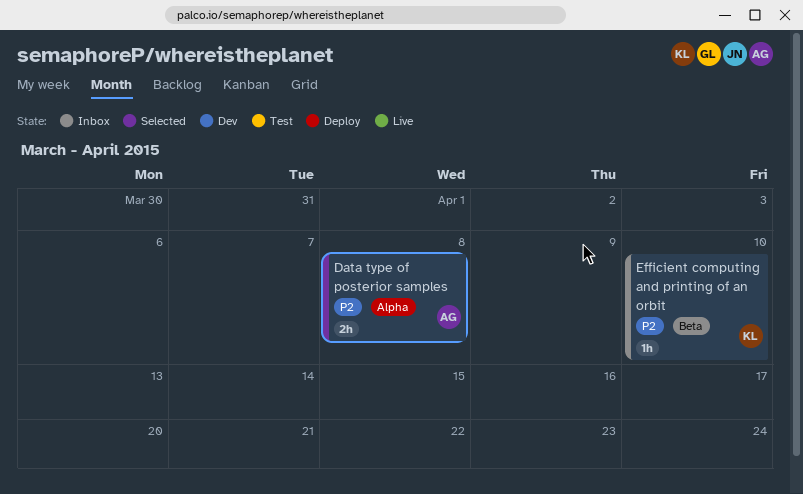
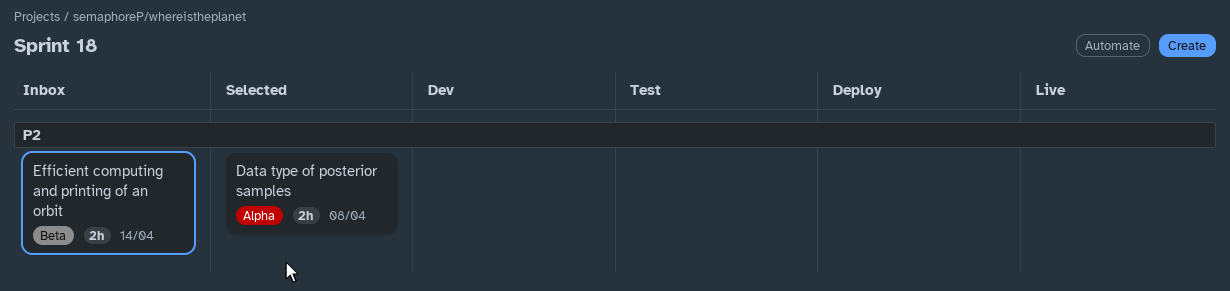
Efficient computing and printing of an orbit, estimate: 1h -> 2h
Efficient computing and printing of an orbit, due: Apr 10 -> Apr 14

